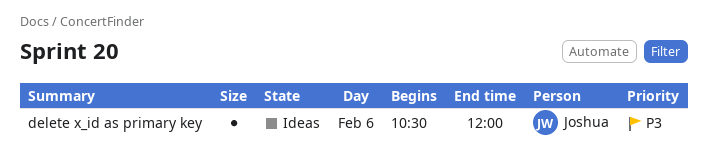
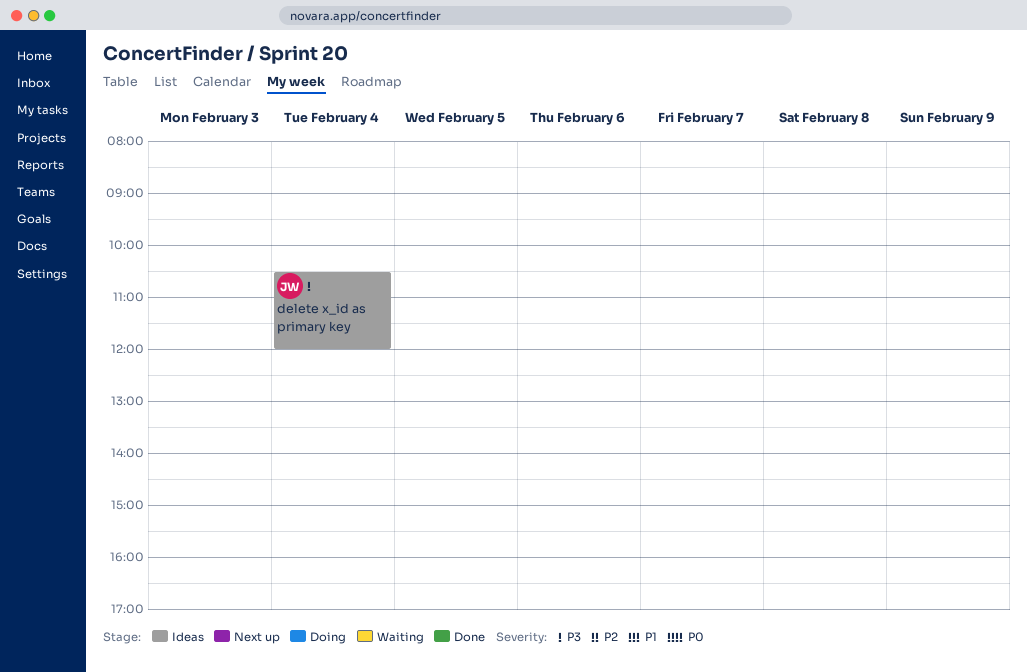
delete x_id as primary key, day: Feb 6 -> Feb 4

